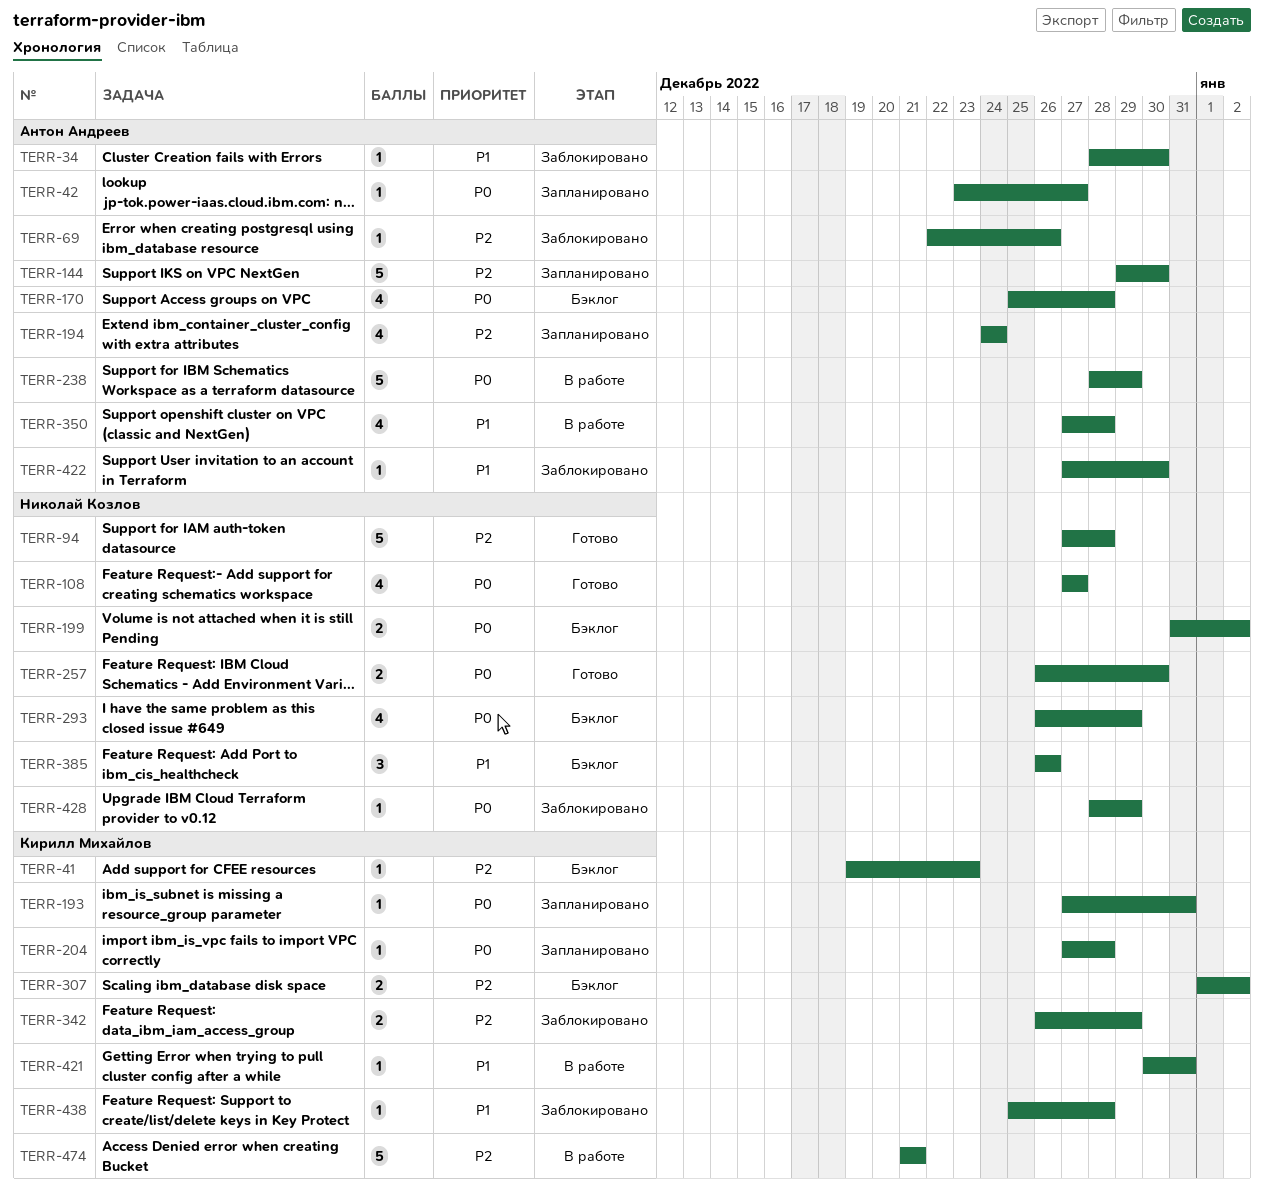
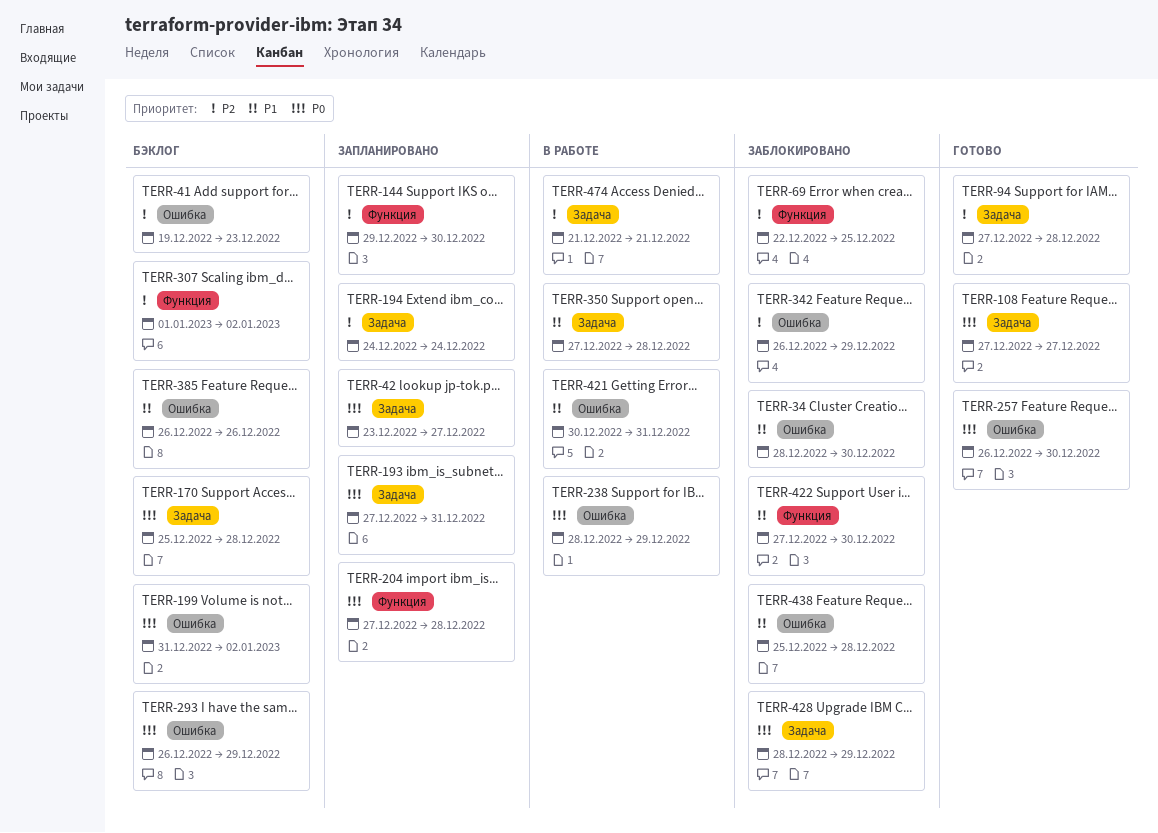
TERR-69, due: Dec 26 -> Dec 25

